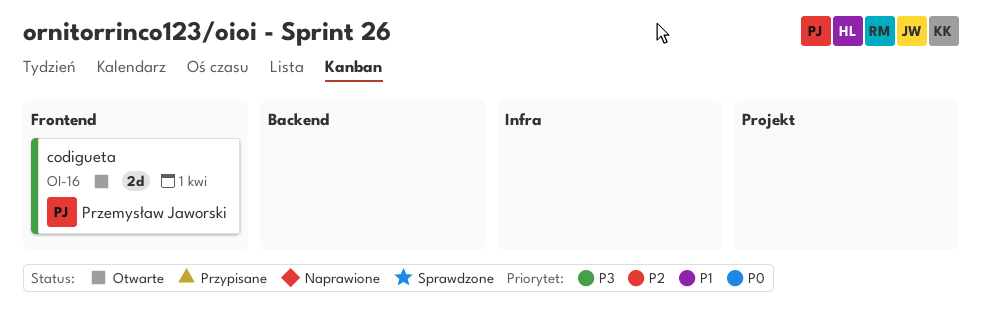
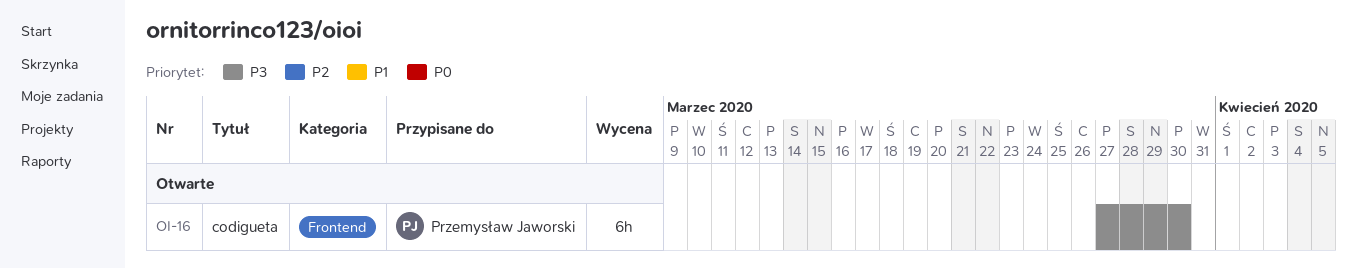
OI-16, estimate: 2d -> 6h
OI-16, due: Apr 1 -> Mar 30

